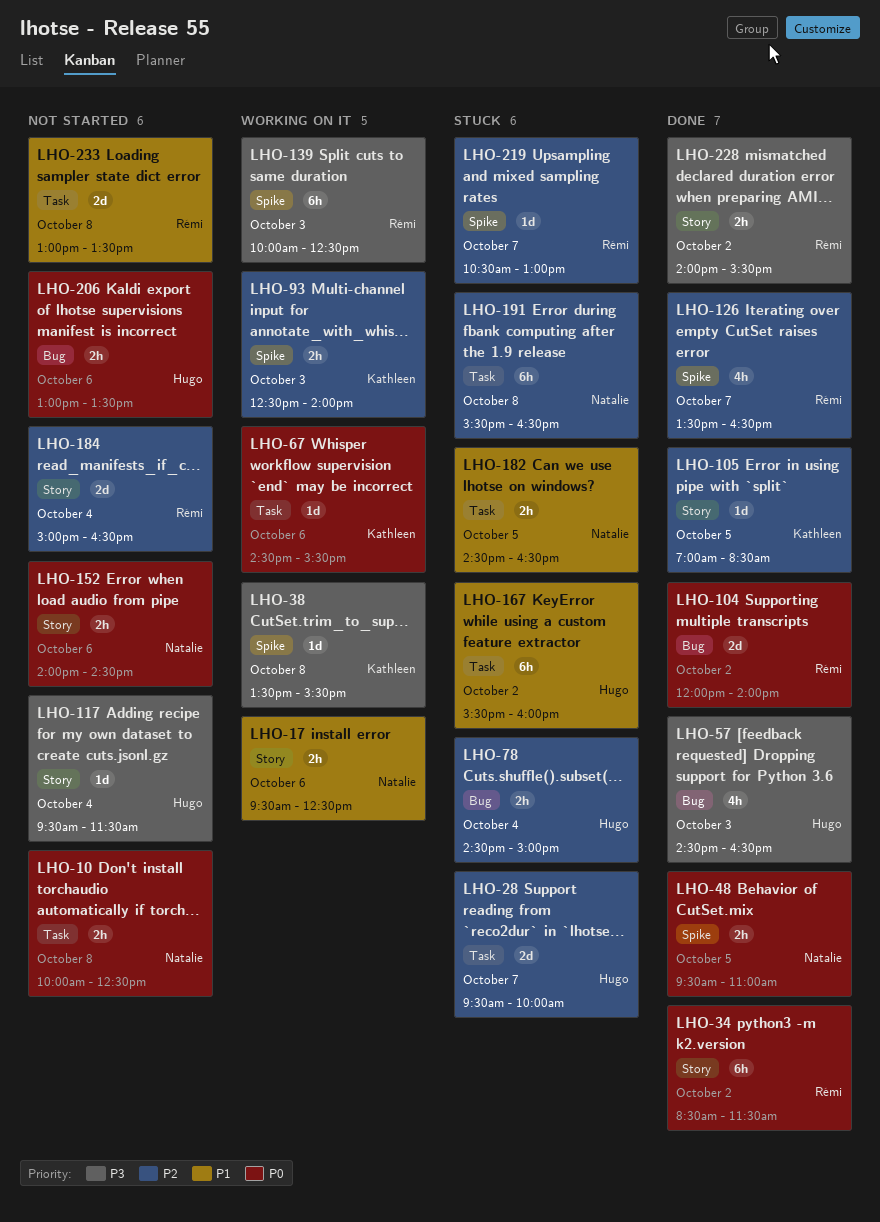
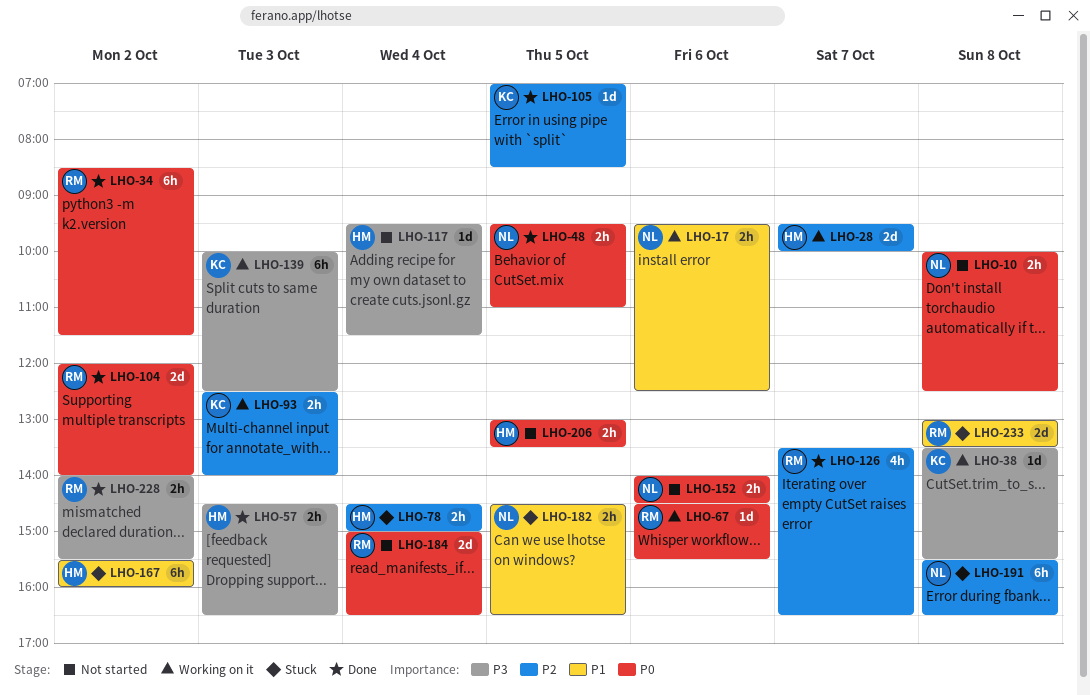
LHO-28, status: Stuck -> Working on it
LHO-57, estimate: 4h -> 2h
LHO-67, owner: Kathleen -> Rémi
LHO-139, owner: Rémi -> Kathleen
LHO-184, priority: P2 -> P0
LHO-206, day: Oct 6 -> Oct 5
LHO-219: present -> none
LHO-233, status: Not started -> Stuck

